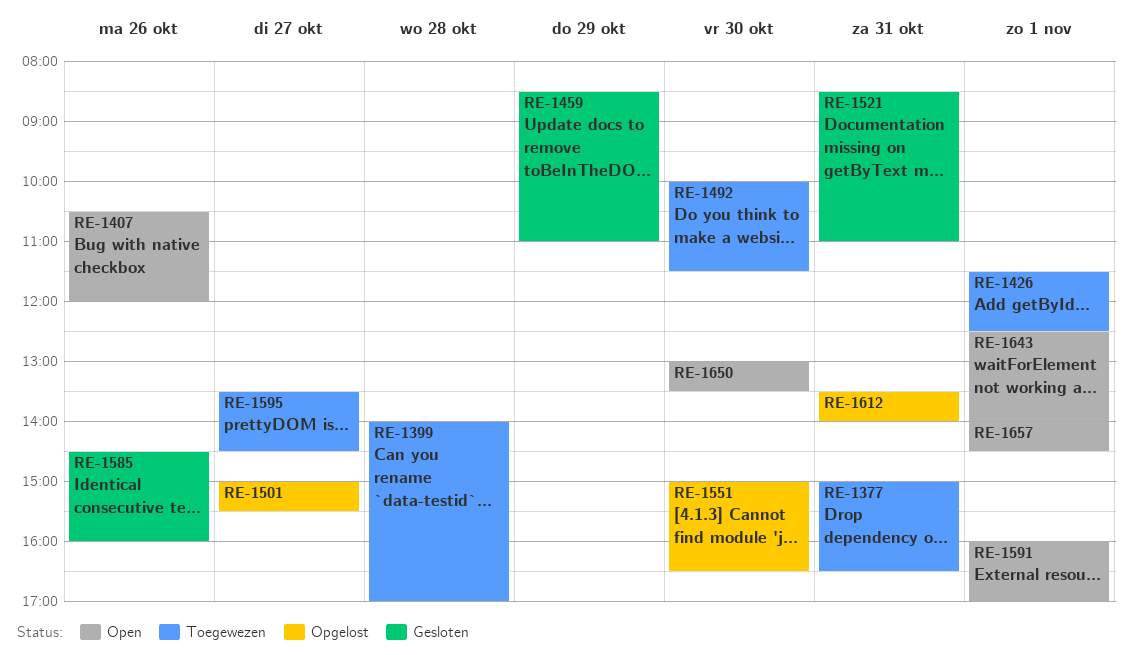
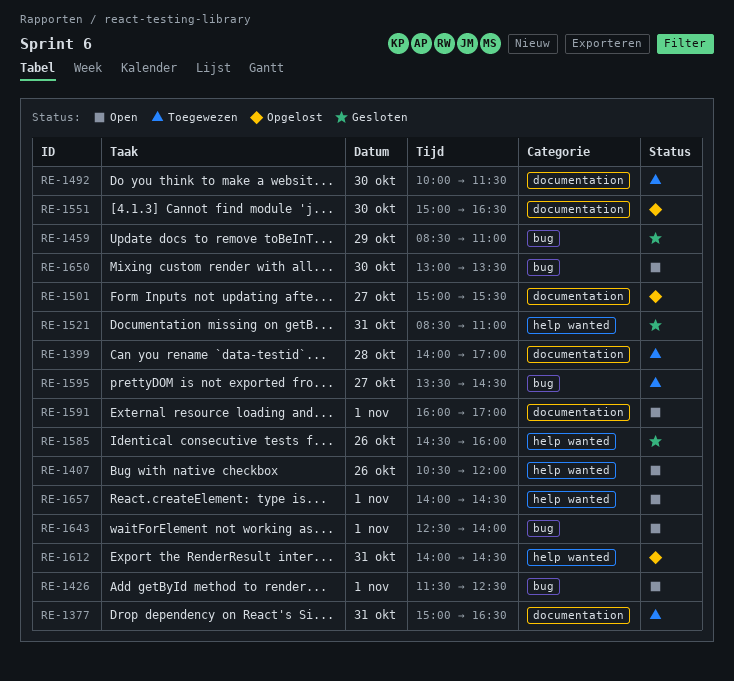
RE-1426, status: Toegewezen -> Open
RE-1612, begins: 13:30 -> 14:00
RE-1612, ends: 14:00 -> 14:30

